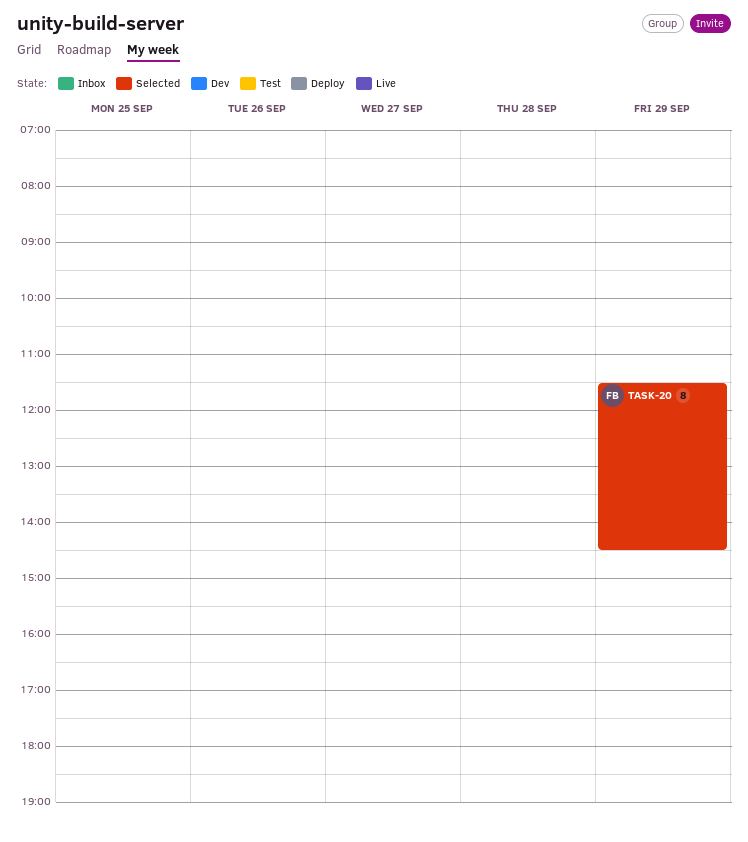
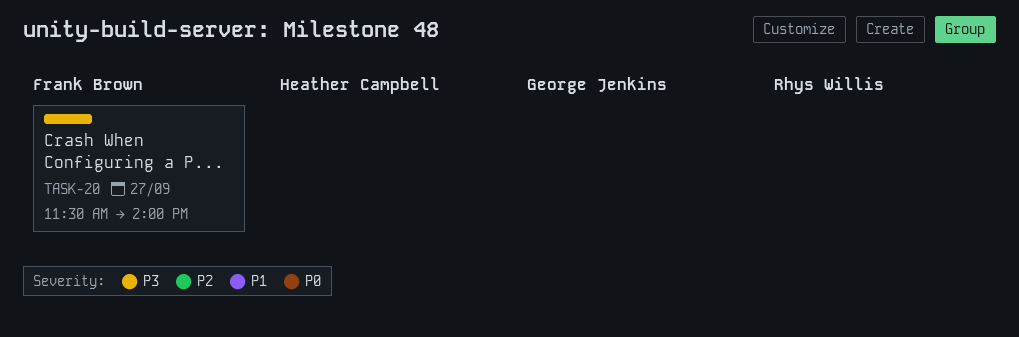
TASK-20, day: Sep 29 -> Sep 27
TASK-20, ends: 14:30 -> 14:00

